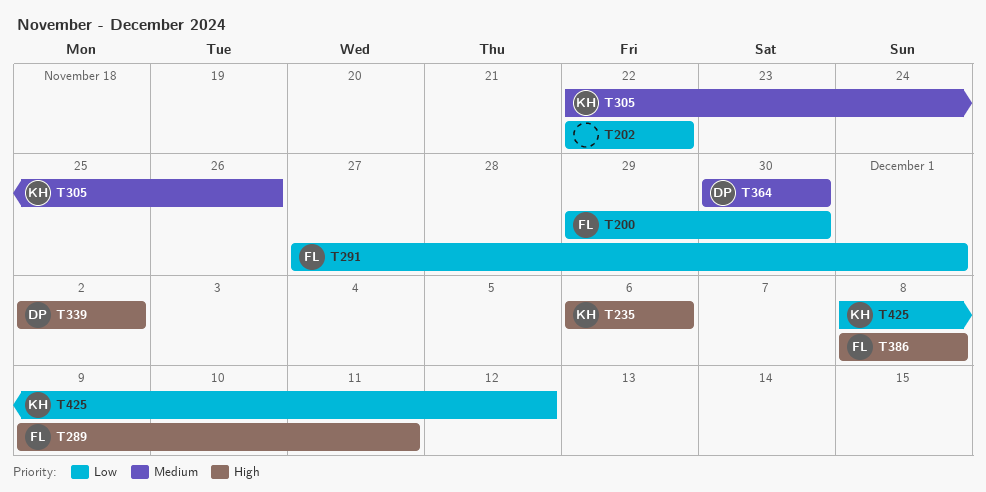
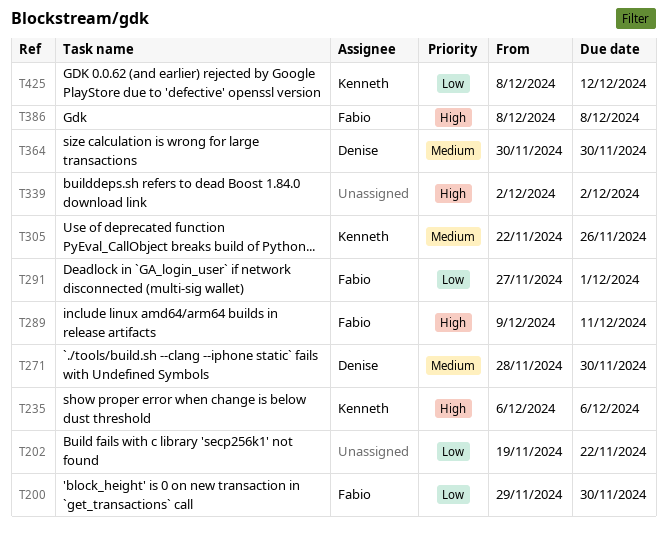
T202, start: Nov 22 -> Nov 19
T271: none -> present
T339, owner: Denise -> none

